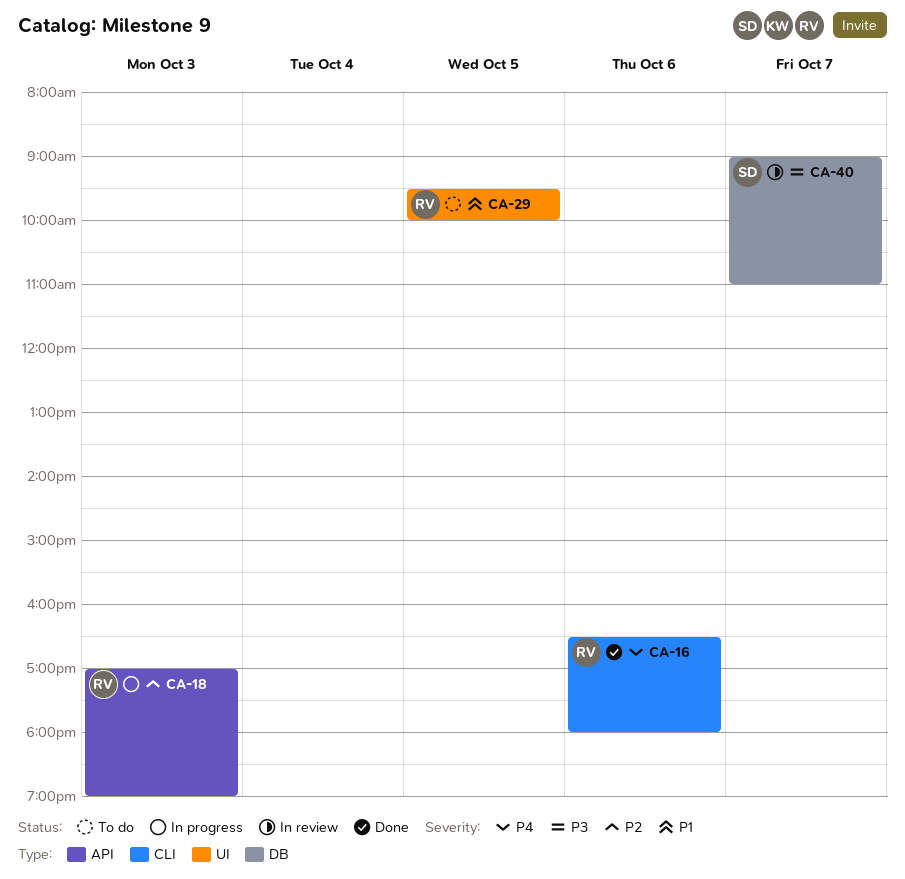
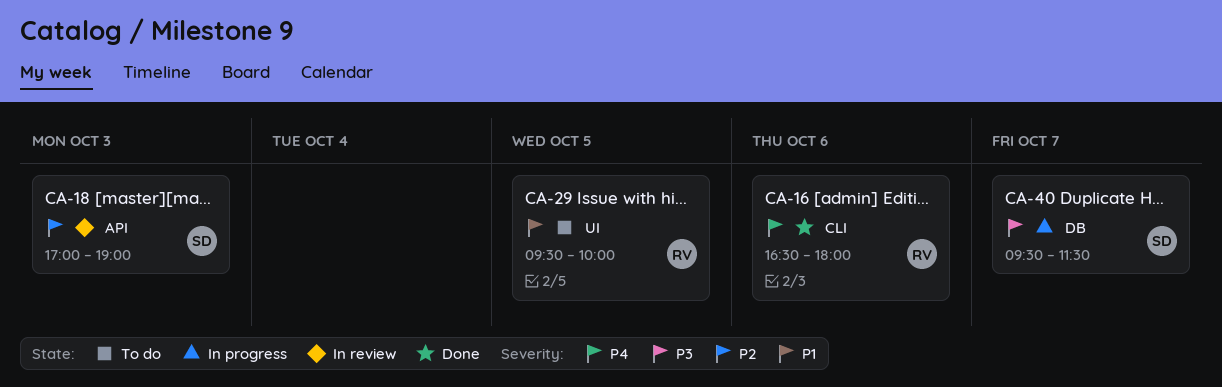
CA-18, status: In progress -> In review
CA-18, owner: RV -> SD
CA-40, status: In review -> In progress
CA-40, begins: 09:00 -> 09:30
CA-40, ends: 11:00 -> 11:30

